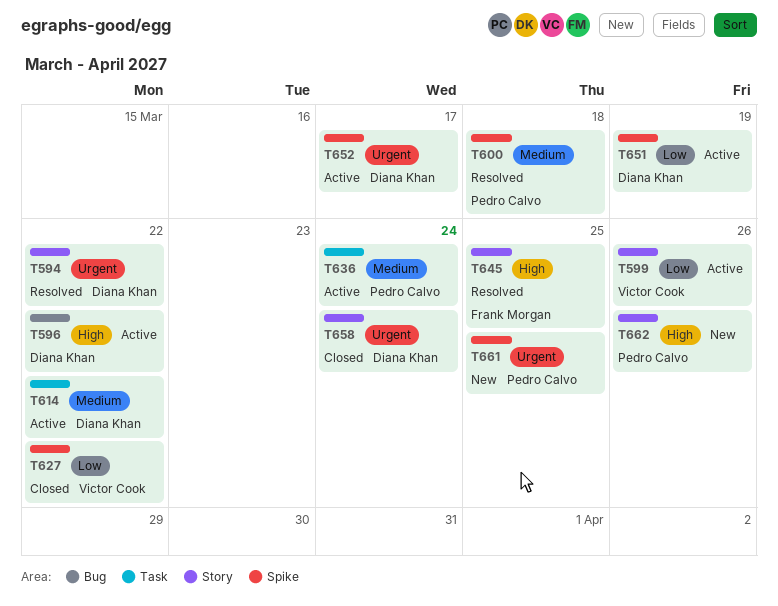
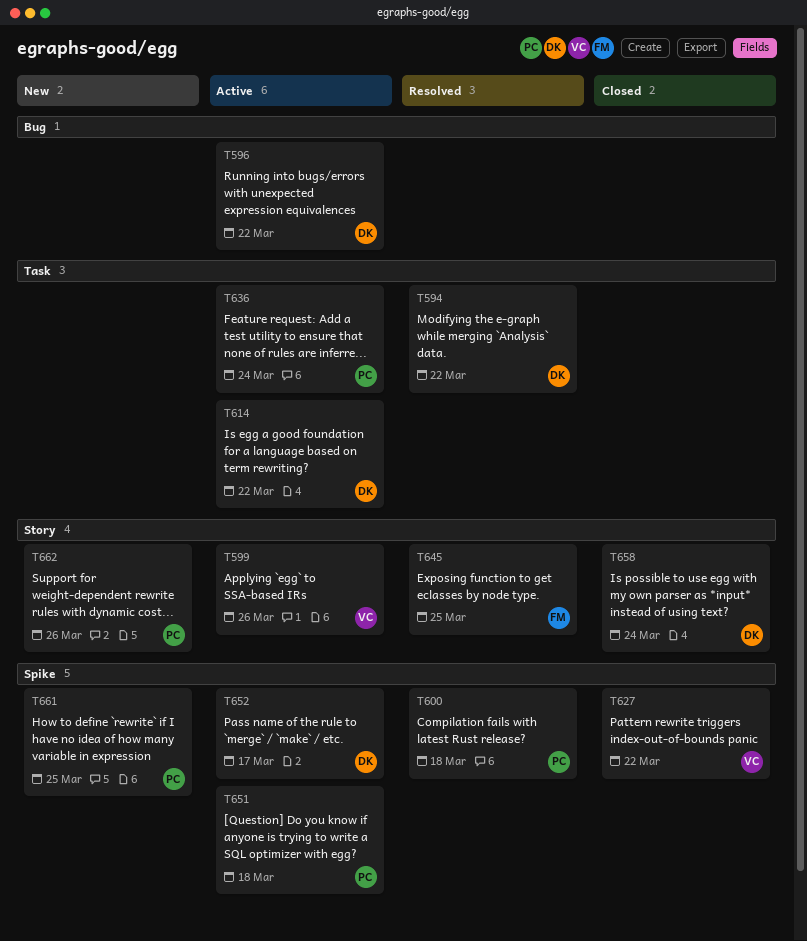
T594, label: Story -> Task
T651, owner: Diana Khan -> Pedro Calvo
T651, due: Mar 19 -> Mar 18

